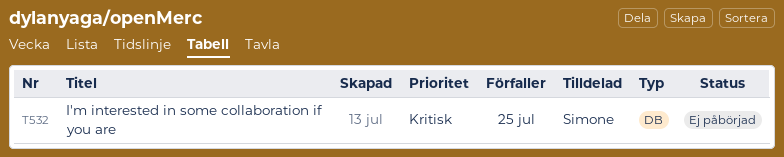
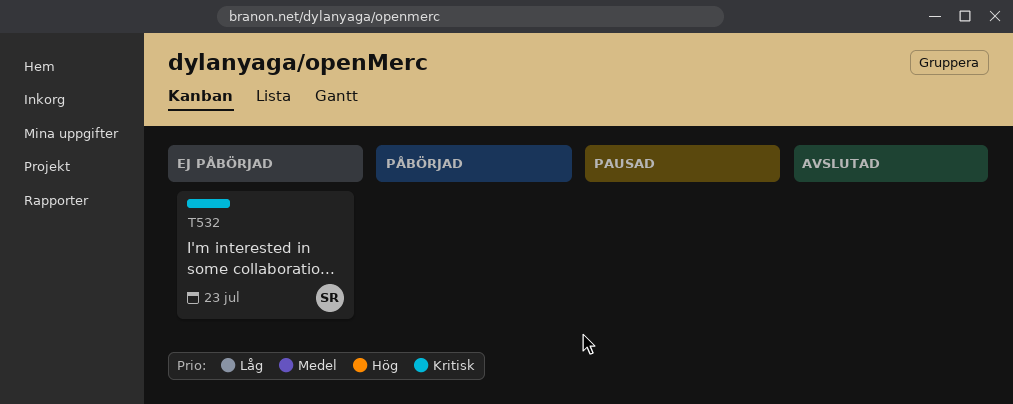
T532, due: Jul 25 -> Jul 23

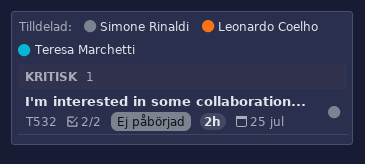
T532, due: Jul 23 -> Jul 25

